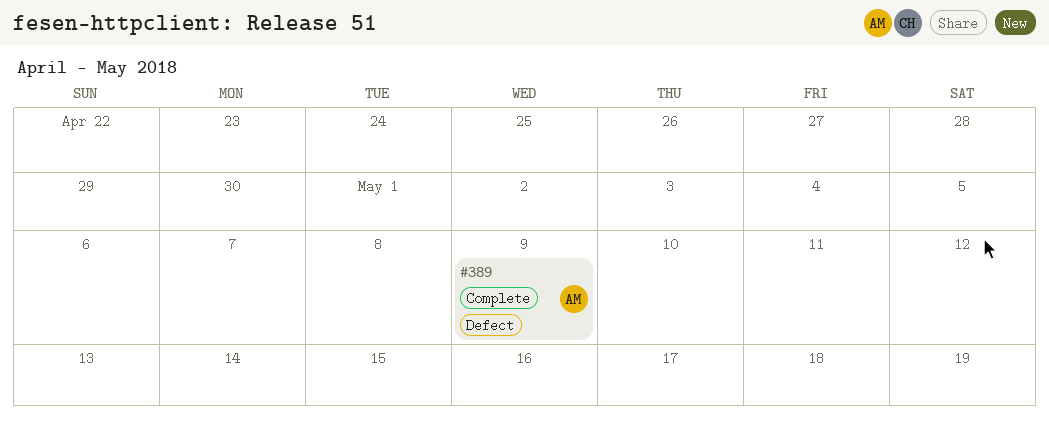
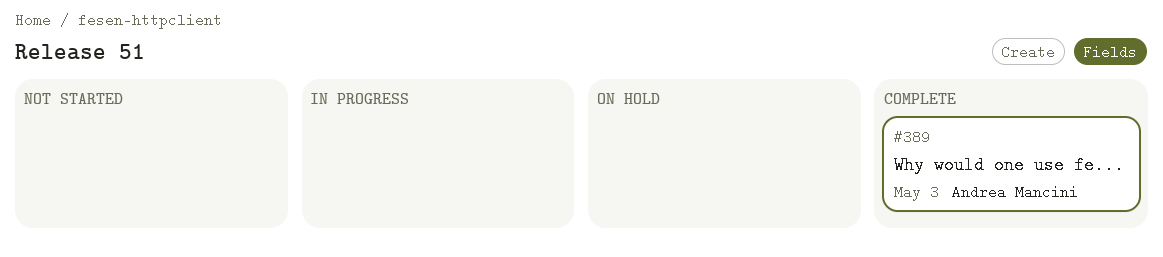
#389, due: May 9 -> May 3

